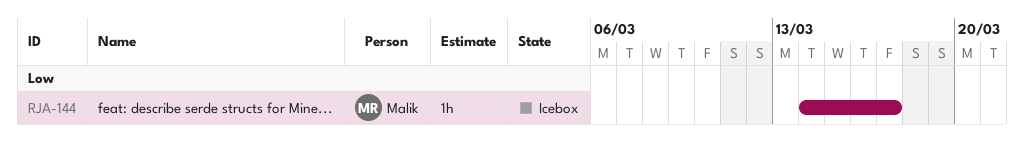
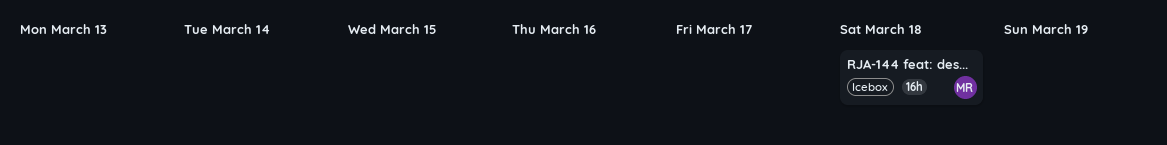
RJA-144, estimate: 1h -> 16h
RJA-144, due: Mar 17 -> Mar 18

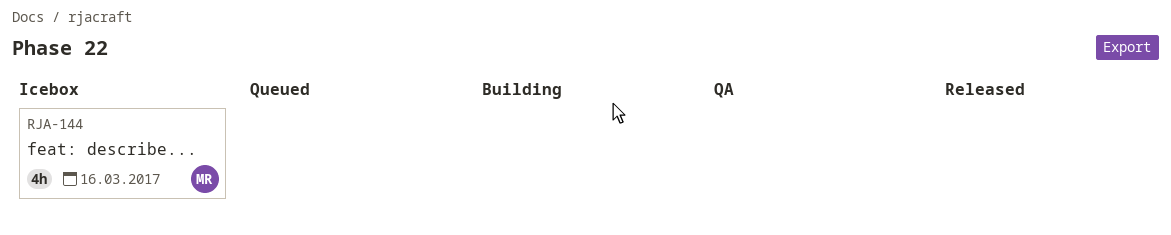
RJA-144, estimate: 16h -> 4h
RJA-144, due: Mar 18 -> Mar 16

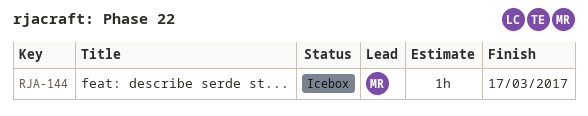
RJA-144, estimate: 4h -> 1h
RJA-144, due: Mar 16 -> Mar 17

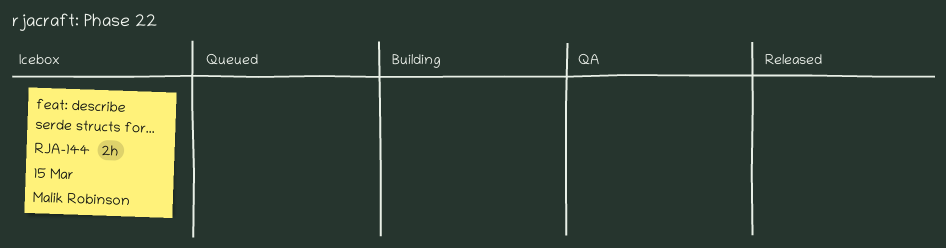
RJA-144, estimate: 1h -> 2h
RJA-144, due: Mar 17 -> Mar 15

